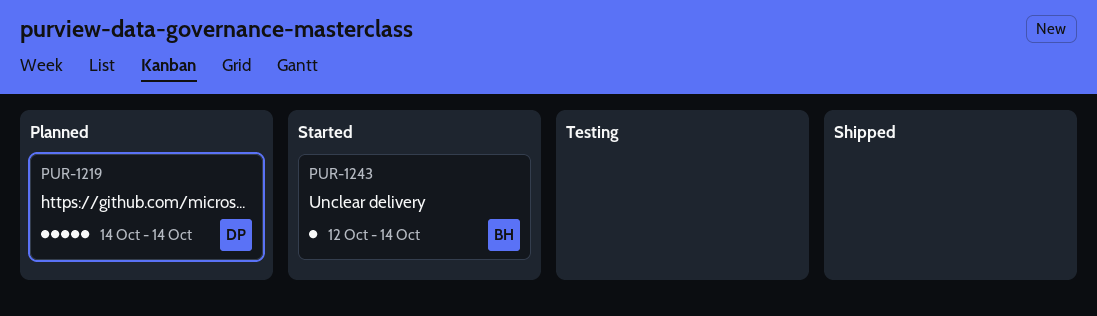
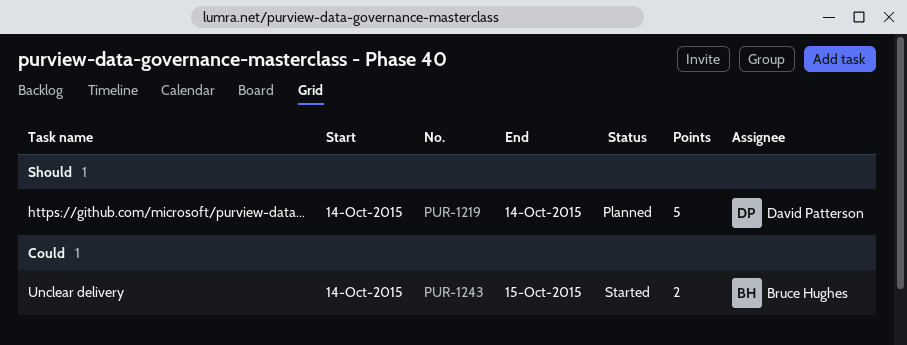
PUR-1243, estimate: 1 -> 2
PUR-1243, start: Oct 12 -> Oct 14
PUR-1243, due: Oct 14 -> Oct 15

